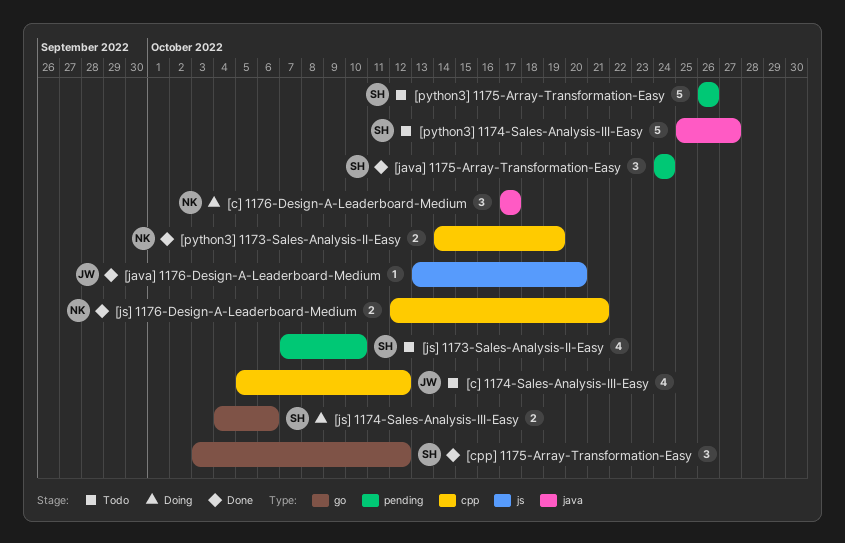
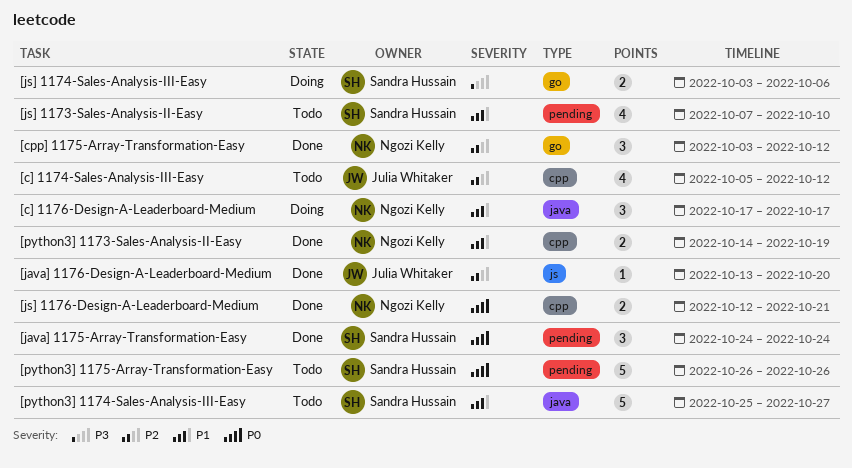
[cpp] 1175-Array-Transformation-Easy, owner: Sandra Hussain -> Ngozi Kelly
[js] 1174-Sales-Analysis-III-Easy, start: Oct 4 -> Oct 3

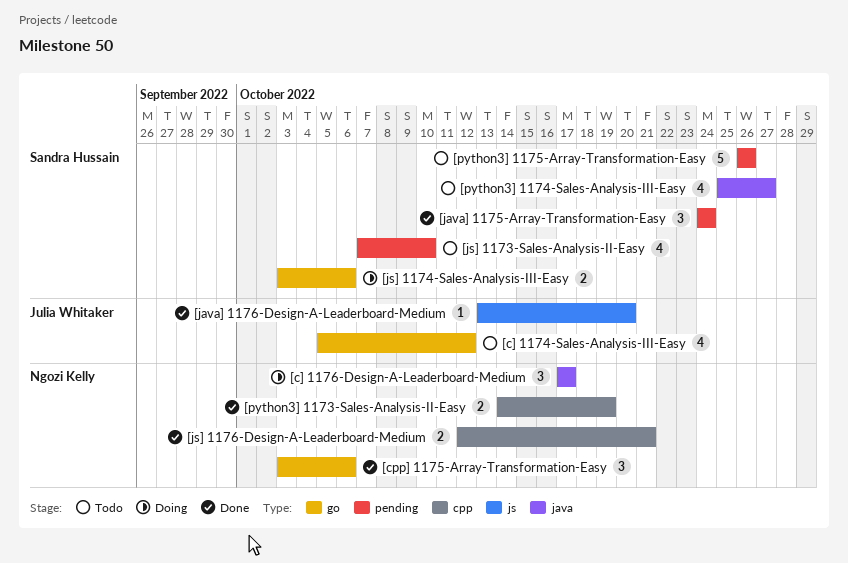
[c] 1174-Sales-Analysis-III-Easy, label: cpp -> go
[cpp] 1175-Array-Transformation-Easy, due: Oct 12 -> Oct 6
[python3] 1174-Sales-Analysis-III-Easy, estimate: 5 -> 4

